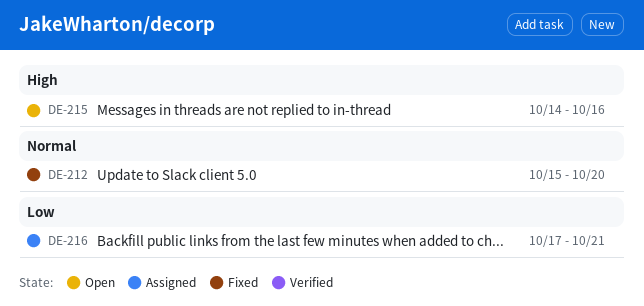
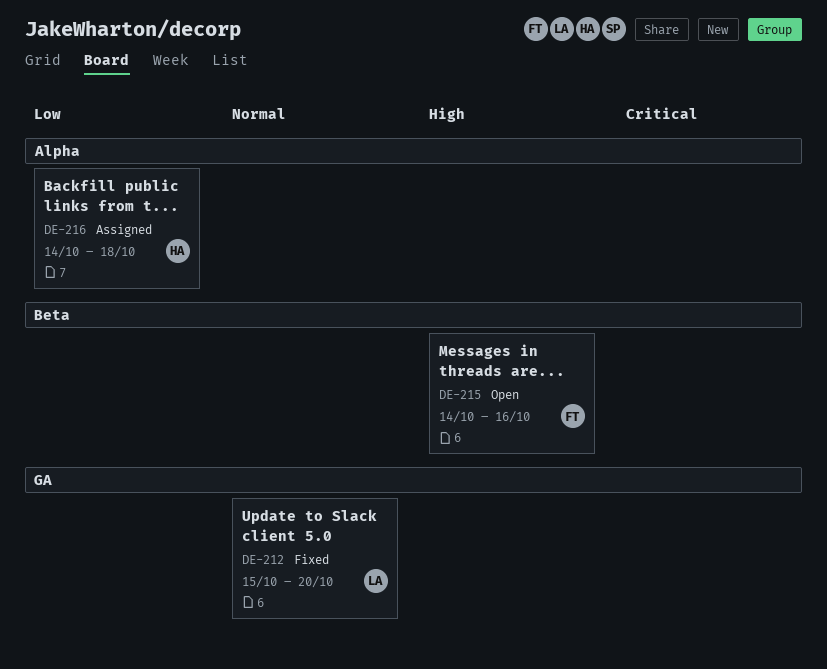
DE-216, start: Oct 17 -> Oct 14
DE-216, due: Oct 21 -> Oct 18

